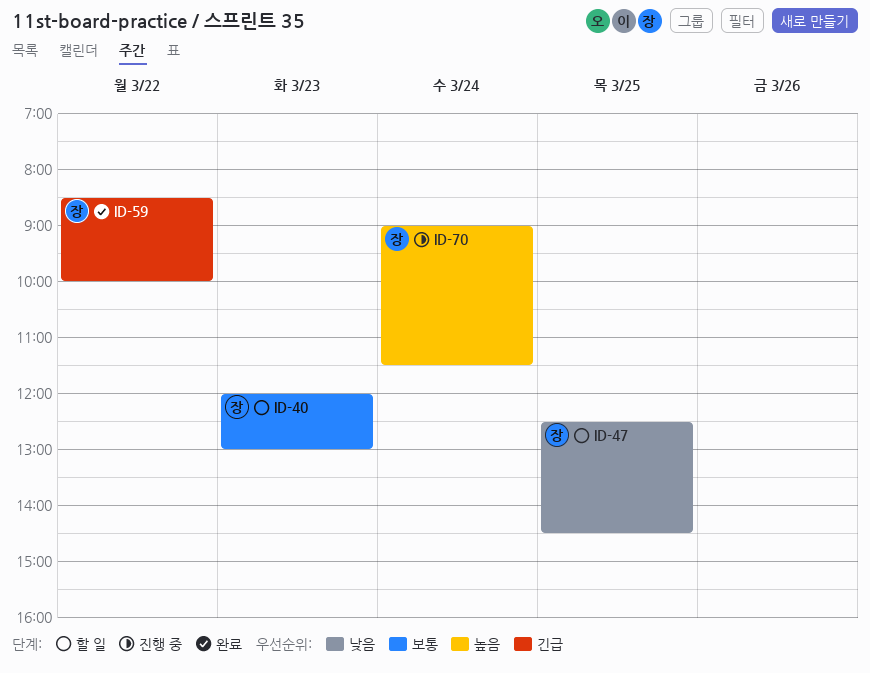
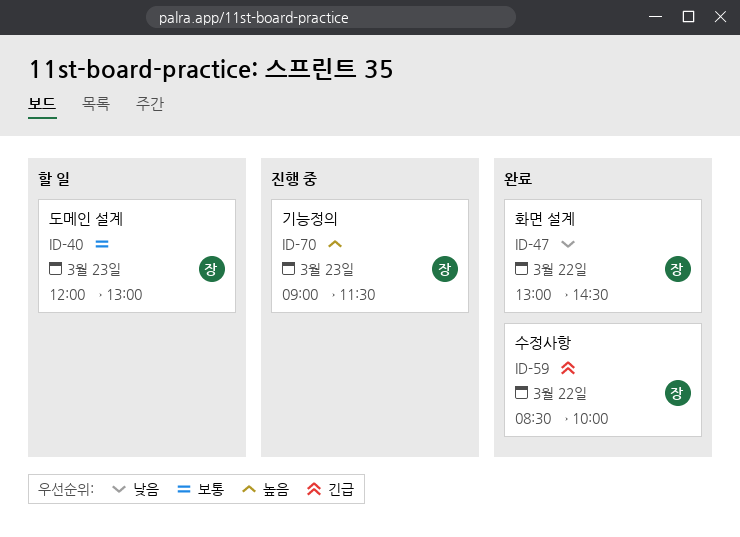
ID-47, status: 할 일 -> 완료
ID-47, day: Mar 25 -> Mar 22
ID-47, begins: 12:30 -> 13:00
ID-70, day: Mar 24 -> Mar 23

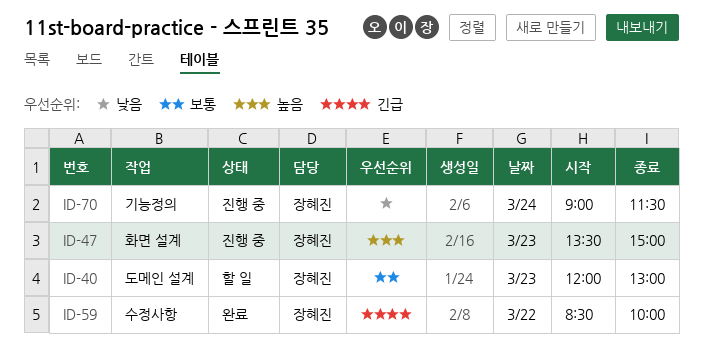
ID-47, status: 완료 -> 진행 중
ID-47, priority: 낮음 -> 높음
ID-47, day: Mar 22 -> Mar 23
ID-47, begins: 13:00 -> 13:30
ID-47, ends: 14:30 -> 15:00
ID-70, priority: 높음 -> 낮음
ID-70, day: Mar 23 -> Mar 24

